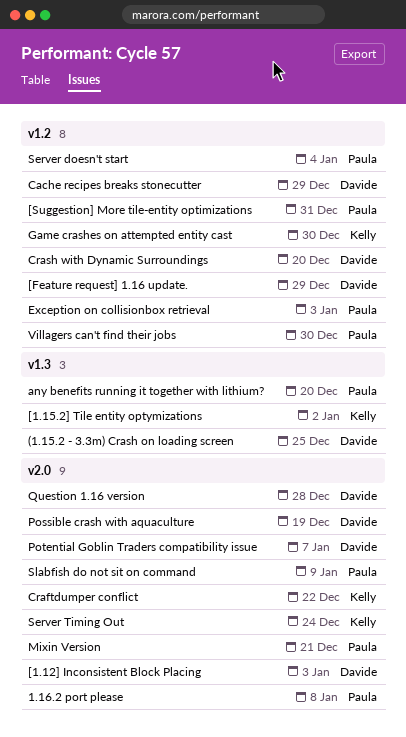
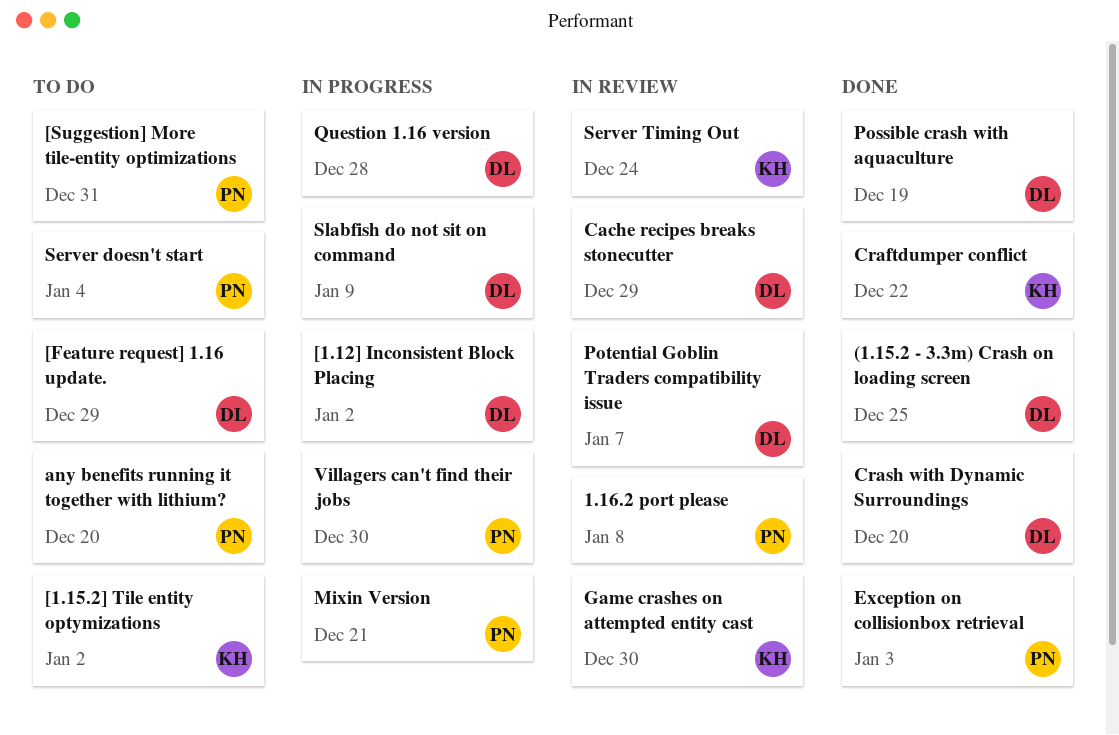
[1.12] Inconsistent Block Placing, due: Jan 3 -> Jan 2
Slabfish do not sit on command, owner: Paula -> Davide

